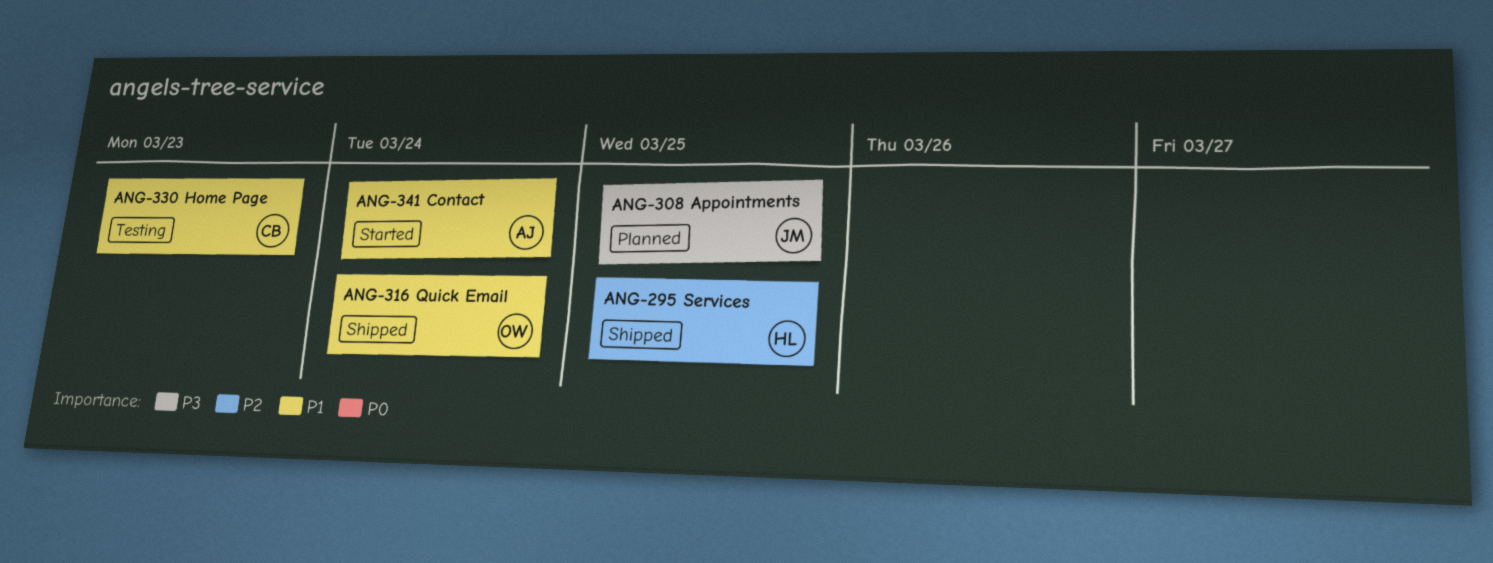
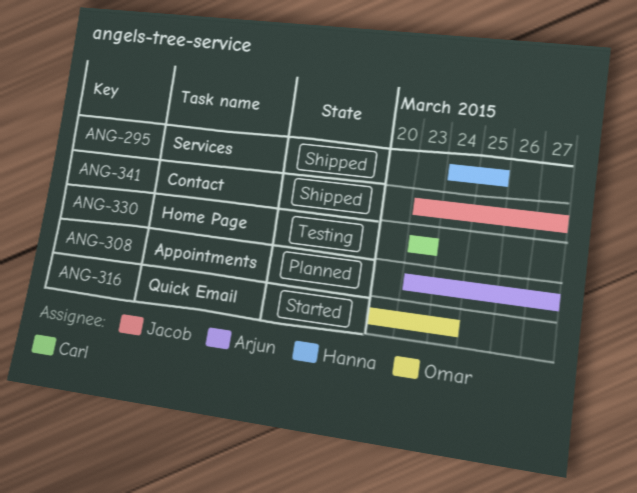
ANG-308, owner: Jacob -> Arjun
ANG-308, due: Mar 25 -> Mar 27
ANG-316, status: Shipped -> Started
ANG-341, status: Started -> Shipped
ANG-341, owner: Arjun -> Jacob
ANG-341, due: Mar 24 -> Mar 27

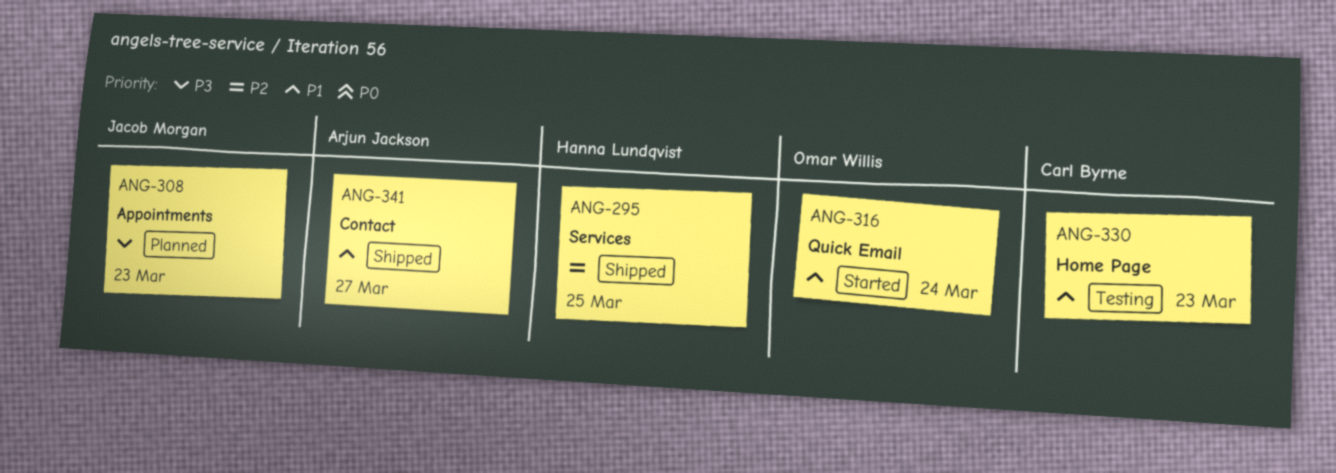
ANG-308, owner: Arjun Jackson -> Jacob Morgan
ANG-308, due: Mar 27 -> Mar 23
ANG-341, owner: Jacob Morgan -> Arjun Jackson

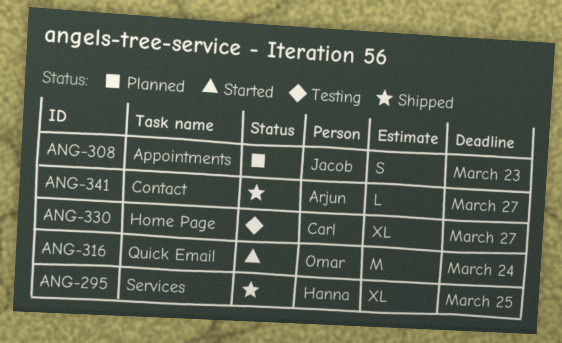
ANG-330, due: Mar 23 -> Mar 27

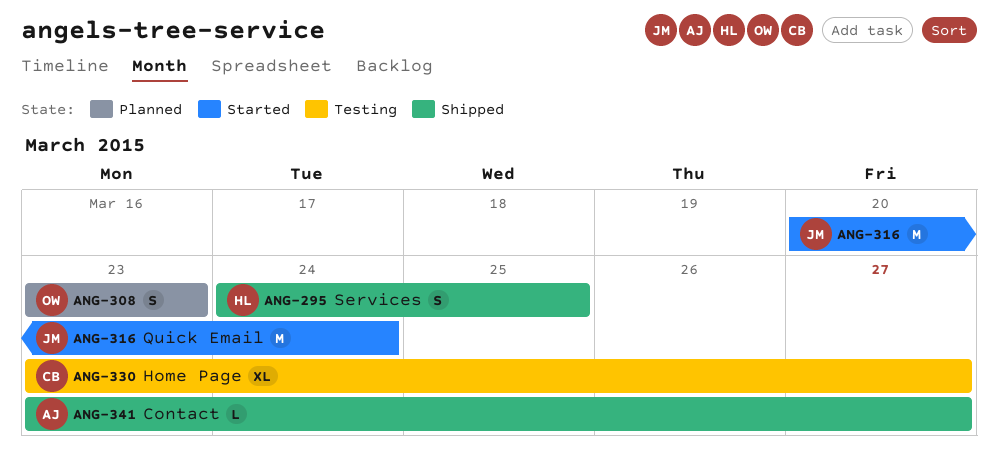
ANG-295, estimate: XL -> S
ANG-308, owner: Jacob -> Omar
ANG-316, owner: Omar -> Jacob

